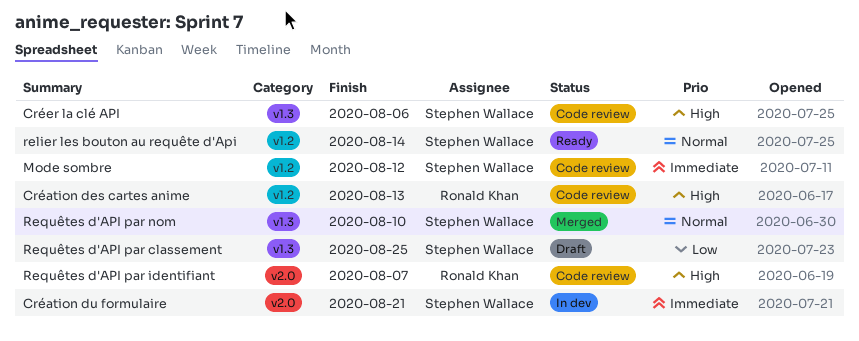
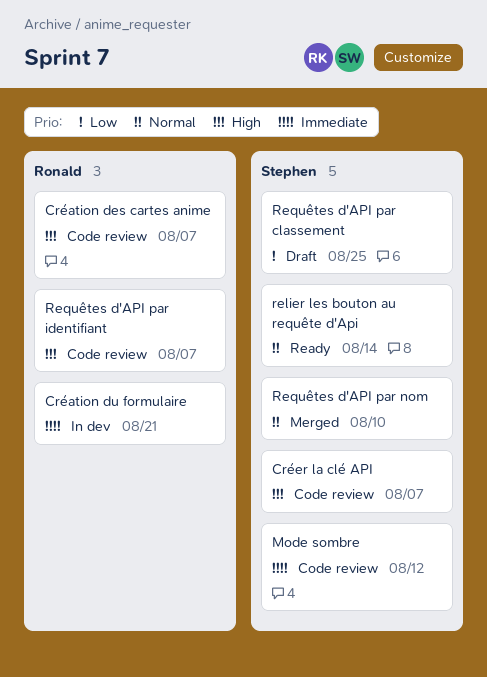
Création des cartes anime, due: Aug 13 -> Aug 7
Création du formulaire, owner: Stephen Wallace -> Ronald Khan
Créer la clé API, due: Aug 6 -> Aug 7

